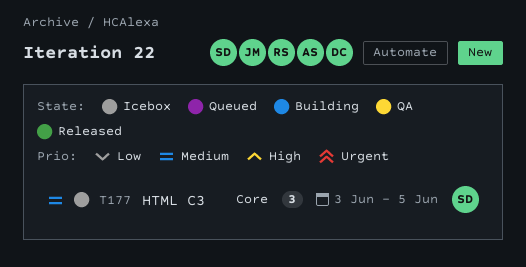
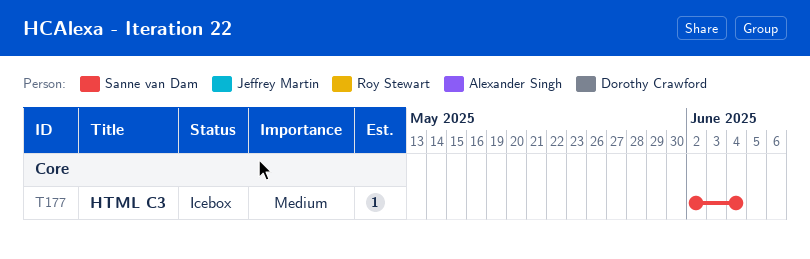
T177, estimate: 3 -> 1
T177, start: Jun 3 -> Jun 2
T177, due: Jun 5 -> Jun 4

